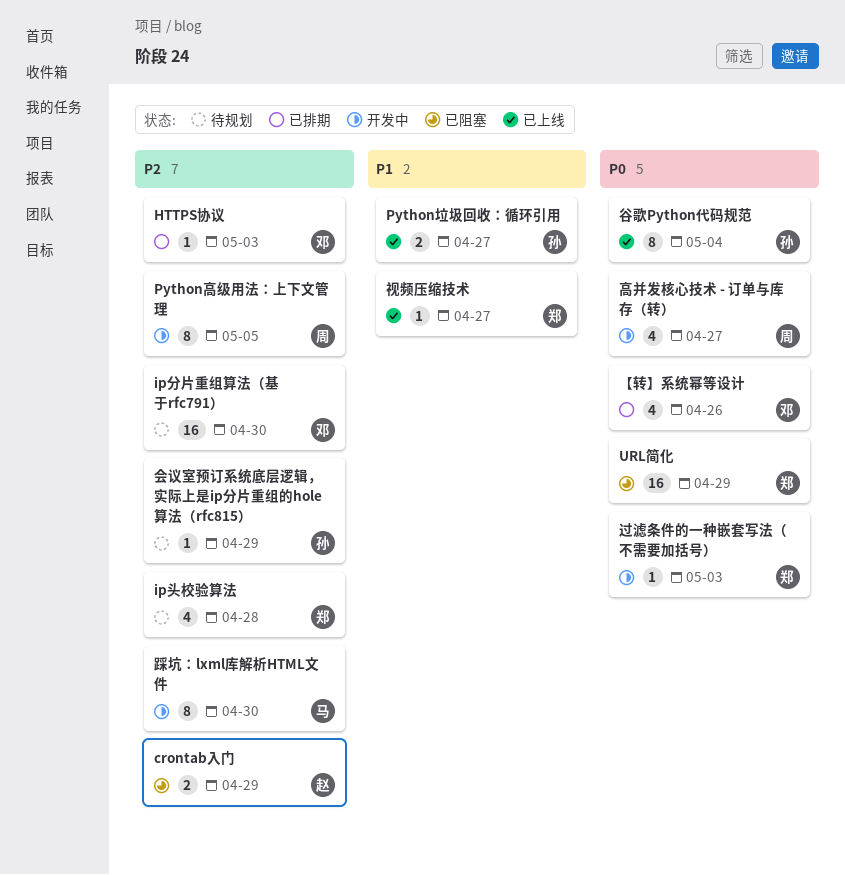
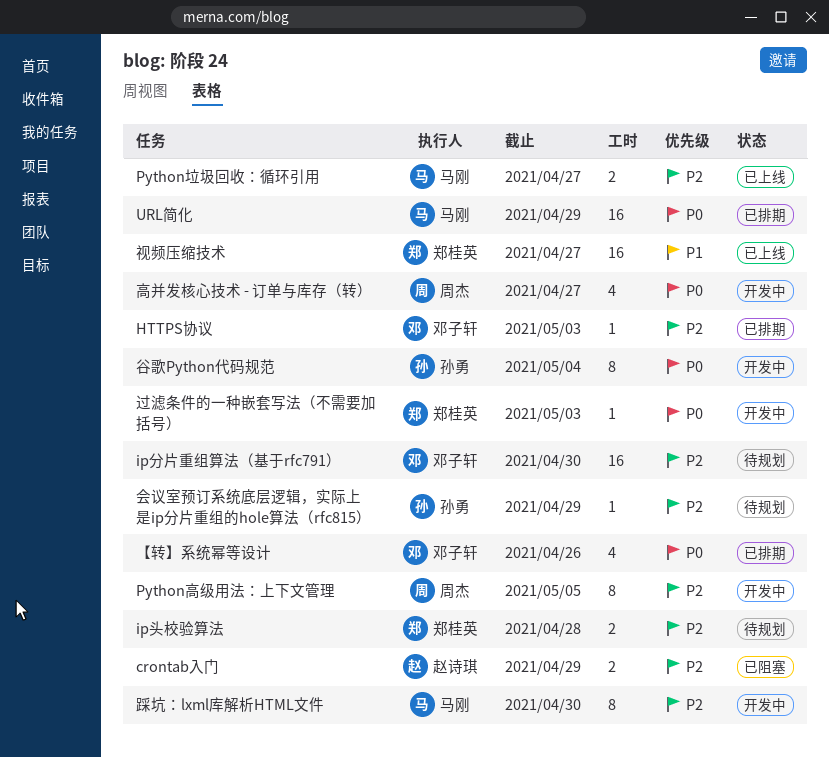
ip头校验算法, estimate: 4 -> 2
Python垃圾回收：循环引用, owner: 孙勇 -> 马刚
Python垃圾回收：循环引用, priority: P1 -> P2
URL简化, status: 已阻塞 -> 已排期
URL简化, owner: 郑桂英 -> 马刚
视频压缩技术, estimate: 1 -> 16
谷歌Python代码规范, status: 已上线 -> 开发中

